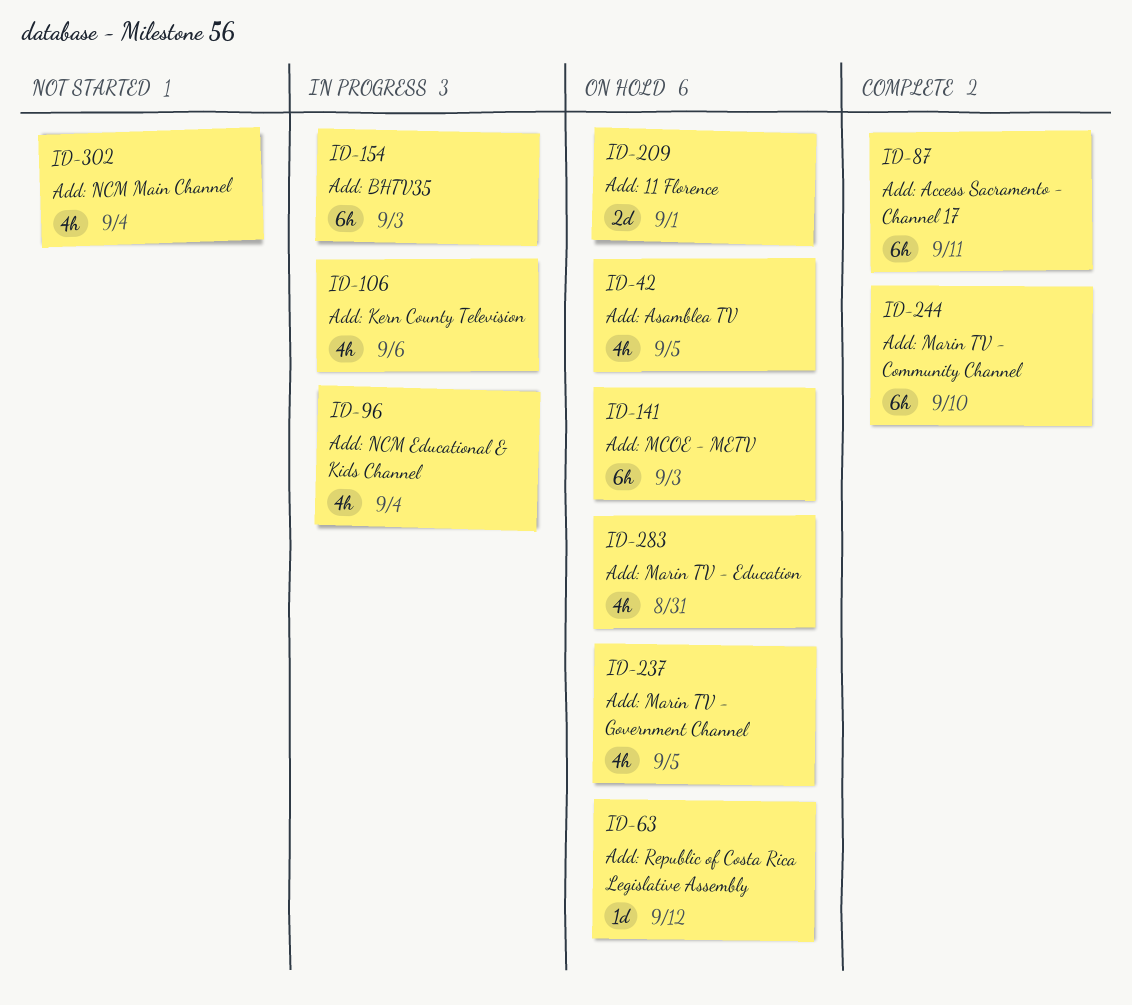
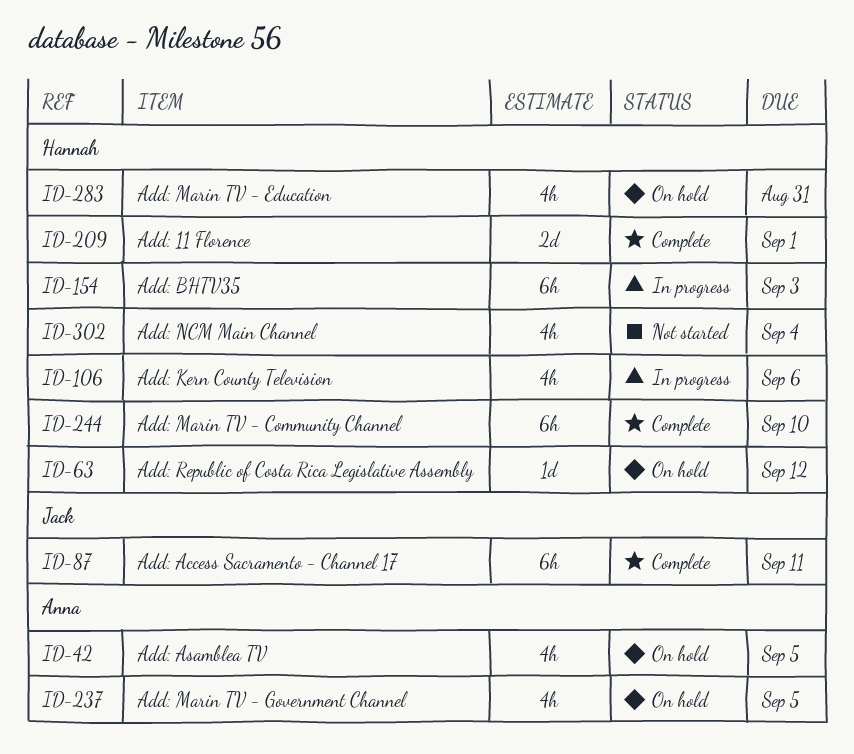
ID-96: present -> none
ID-141: present -> none
ID-209, status: On hold -> Complete

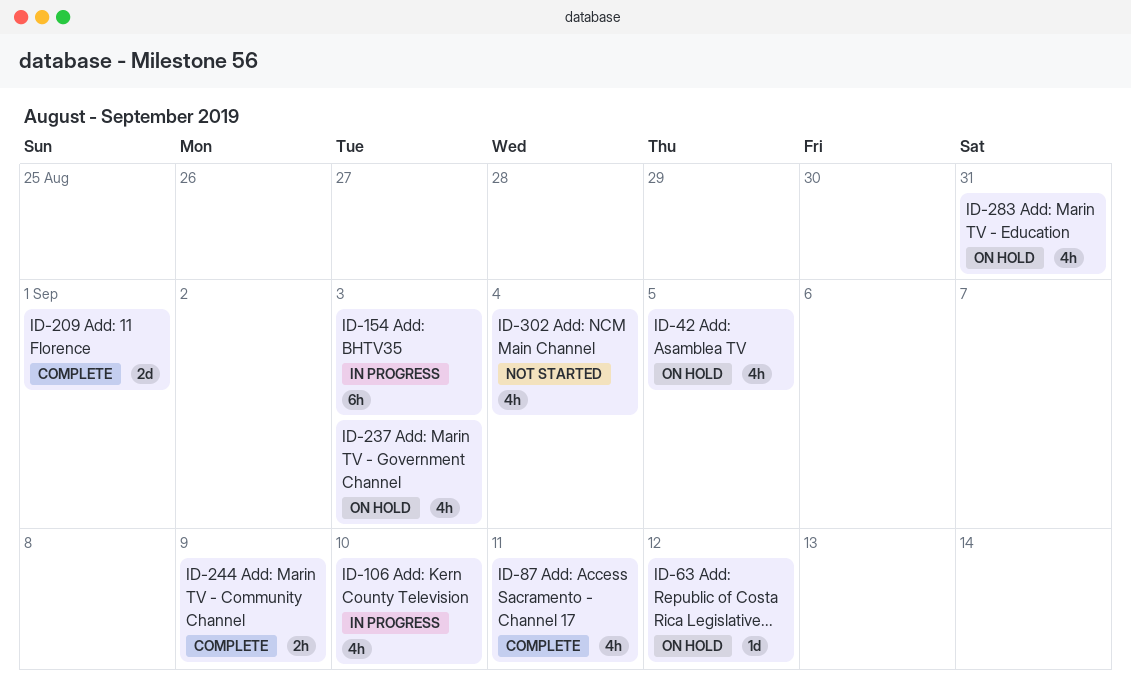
ID-87, estimate: 6h -> 4h
ID-106, due: Sep 6 -> Sep 10
ID-237, due: Sep 5 -> Sep 3
ID-244, estimate: 6h -> 2h
ID-244, due: Sep 10 -> Sep 9

